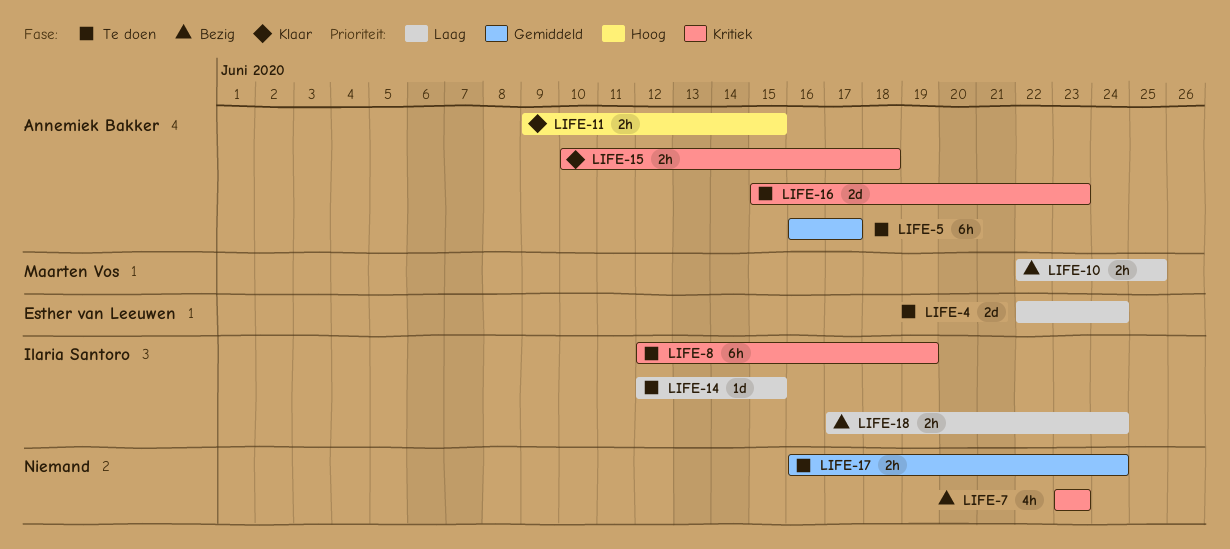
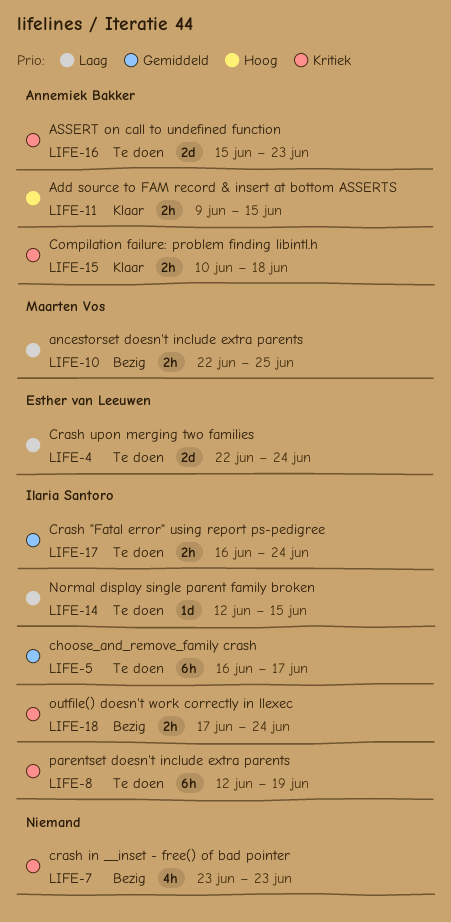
LIFE-5, owner: Annemiek Bakker -> Ilaria Santoro
LIFE-17, owner: none -> Ilaria Santoro
LIFE-18, priority: Laag -> Kritiek

